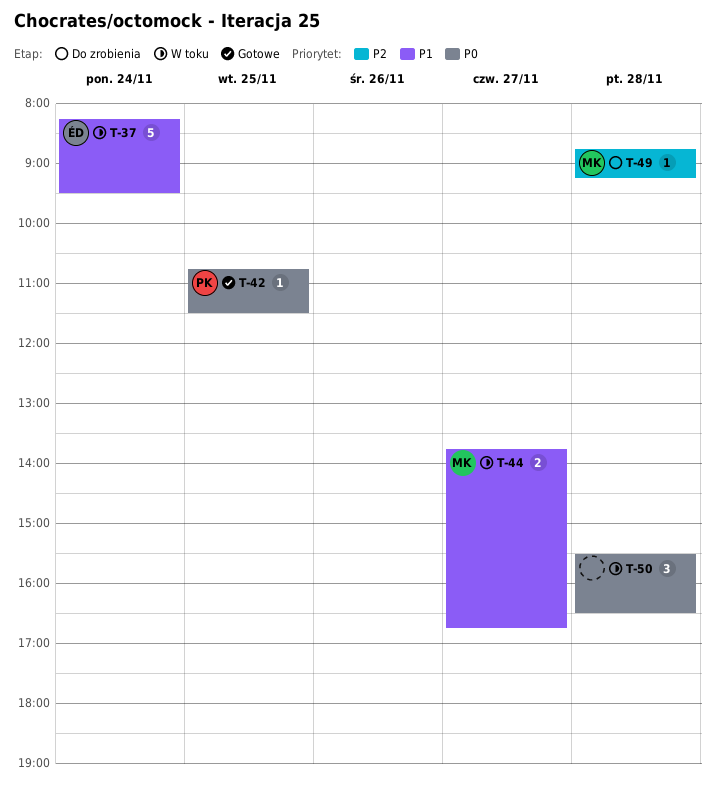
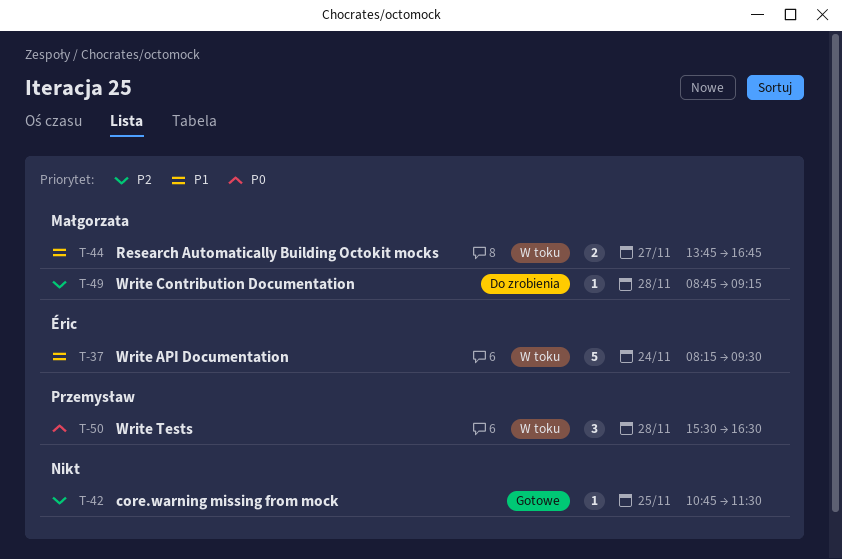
T-42, owner: Przemysław -> none
T-42, priority: P0 -> P2
T-50, owner: none -> Przemysław

